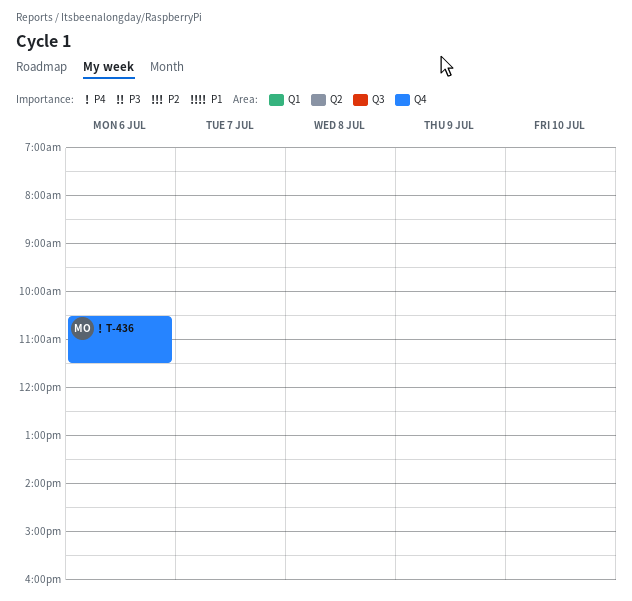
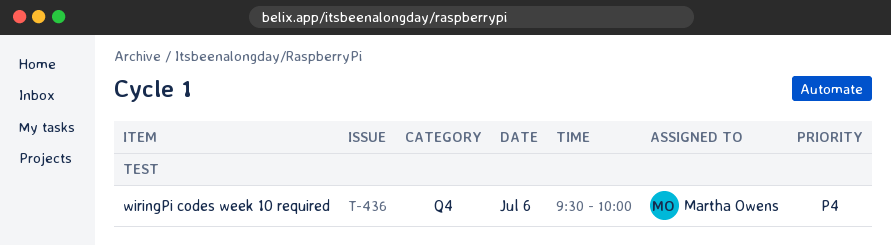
T-436, begins: 10:30 -> 09:30
T-436, ends: 11:30 -> 10:00

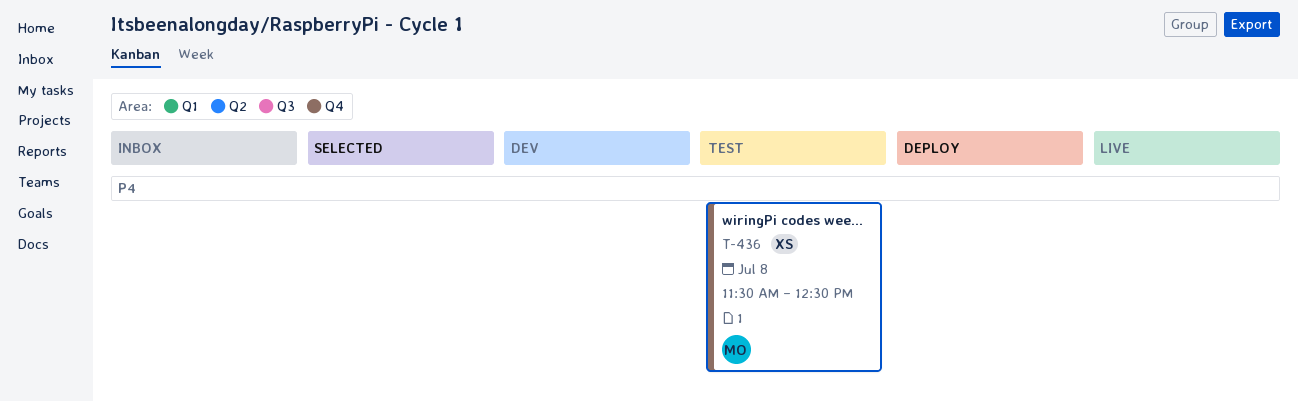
T-436, day: Jul 6 -> Jul 8
T-436, begins: 09:30 -> 11:30
T-436, ends: 10:00 -> 12:30

